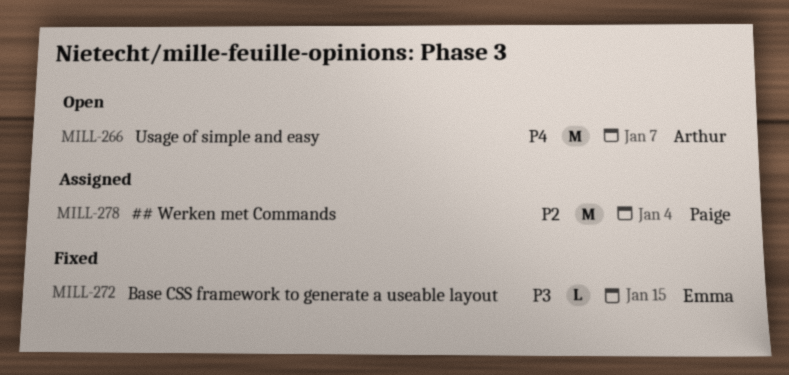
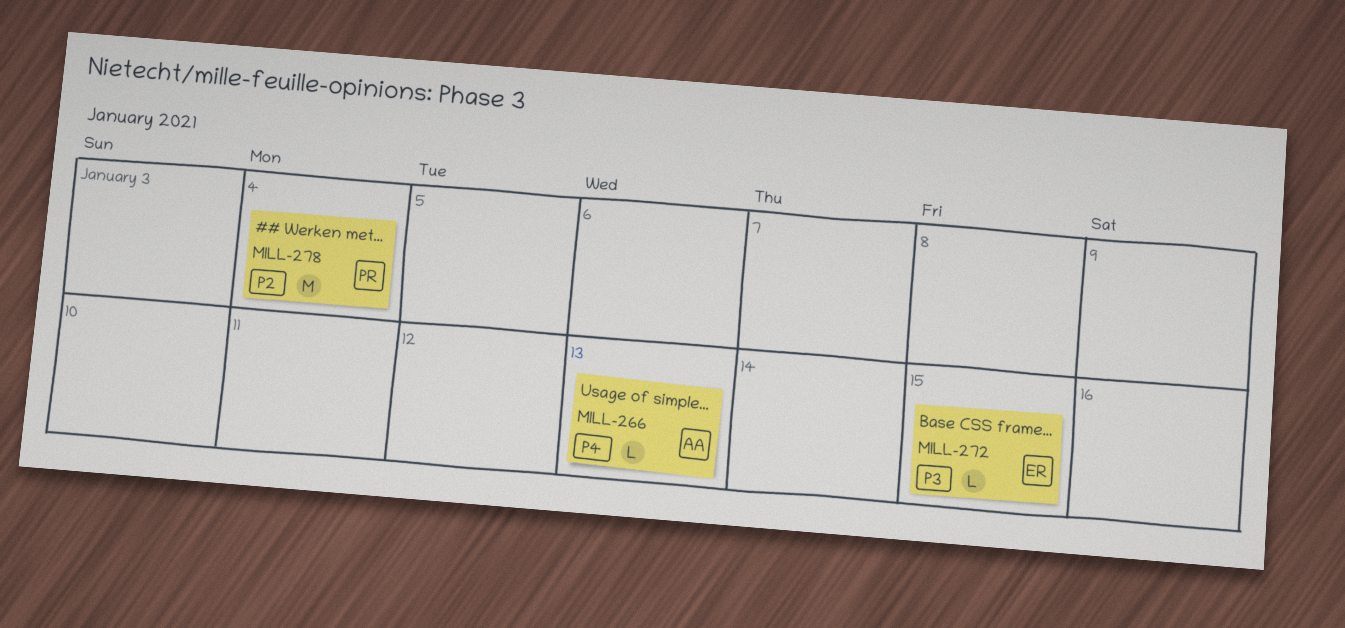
MILL-266, estimate: M -> L
MILL-266, due: Jan 7 -> Jan 13

